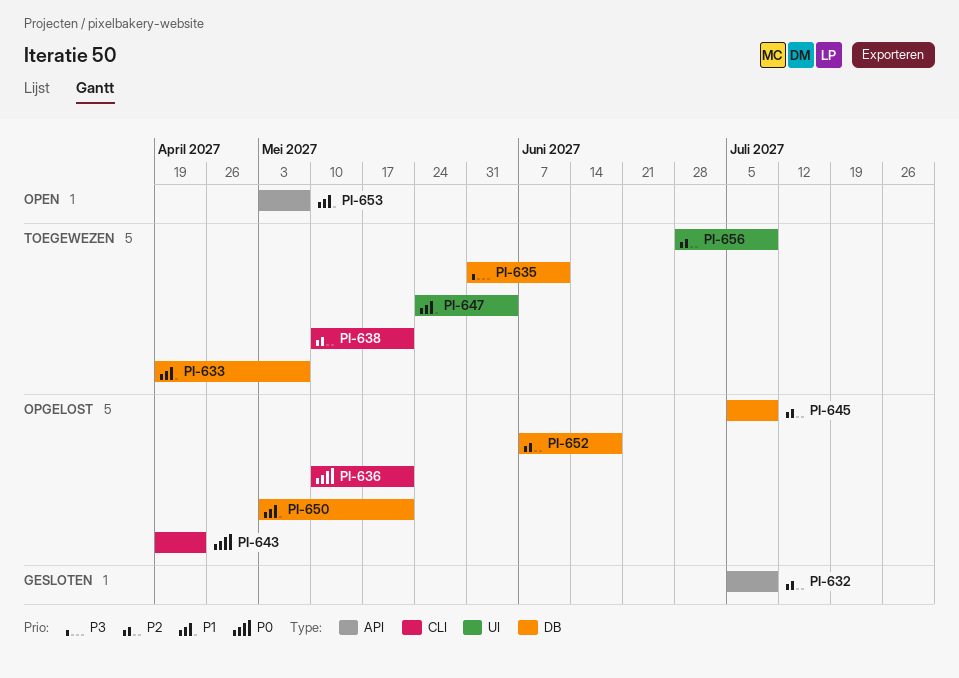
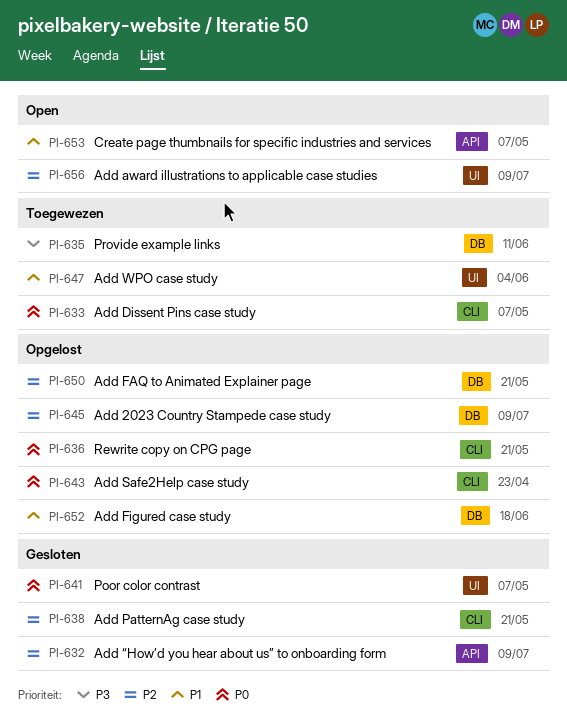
PI-633, priority: P1 -> P0
PI-633, label: DB -> CLI
PI-638, status: Toegewezen -> Gesloten
PI-641: none -> present
PI-650, priority: P1 -> P2
PI-652, priority: P2 -> P1
PI-656, status: Toegewezen -> Open

